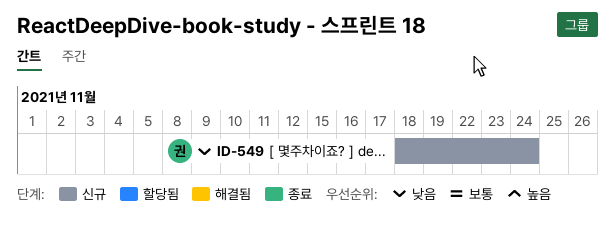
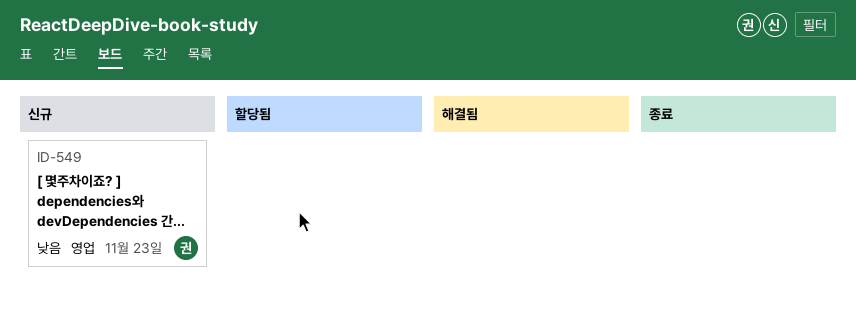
ID-549, due: Nov 24 -> Nov 23

